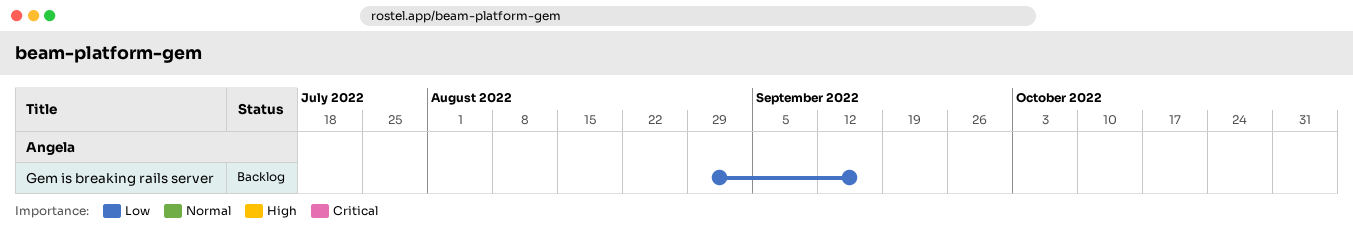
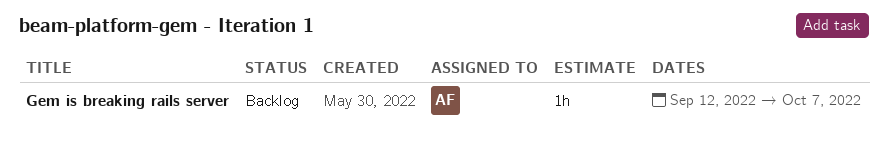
Gem is breaking rails server, start: Aug 29 -> Sep 12
Gem is breaking rails server, due: Sep 16 -> Oct 7

